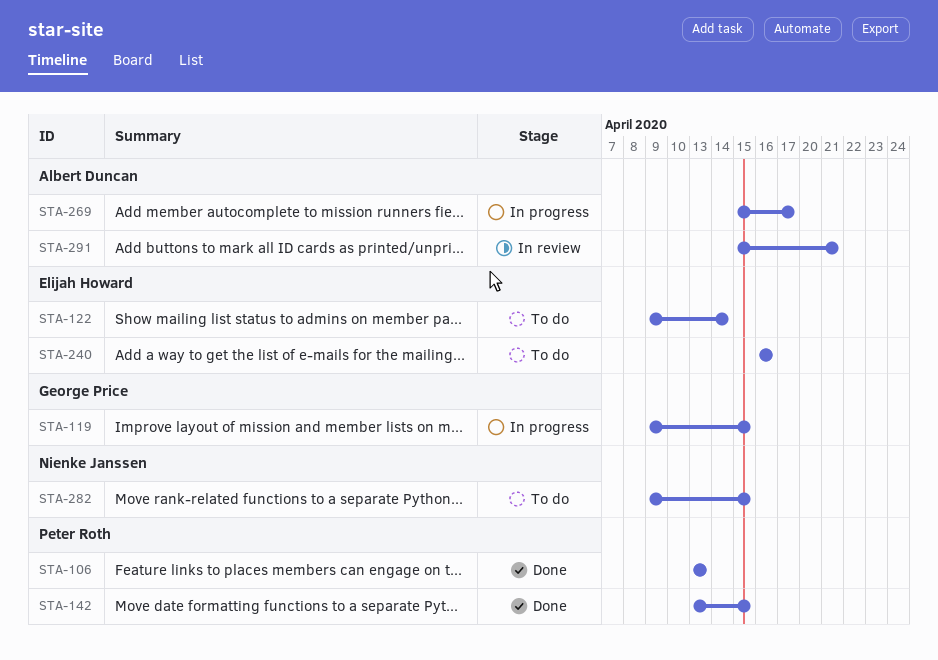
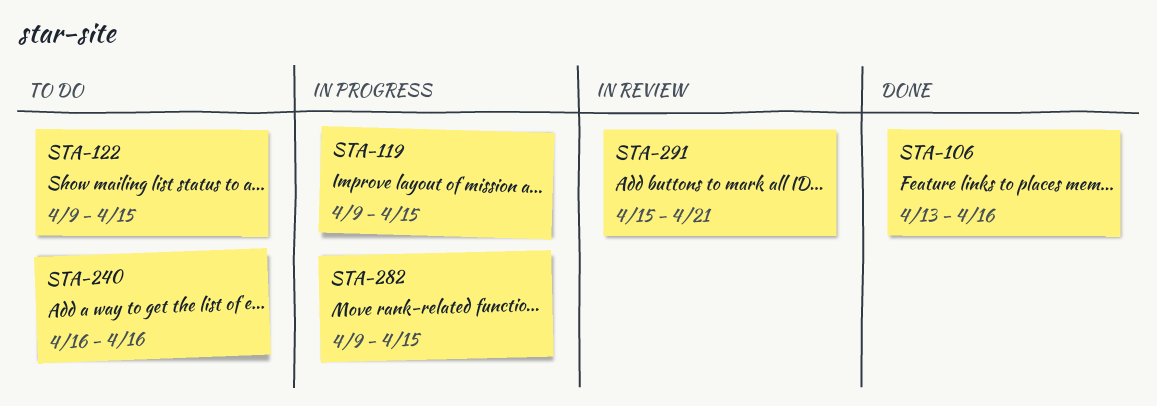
STA-106, due: Apr 13 -> Apr 16
STA-122, due: Apr 14 -> Apr 15
STA-142: present -> none
STA-269: present -> none
STA-282, status: To do -> In progress

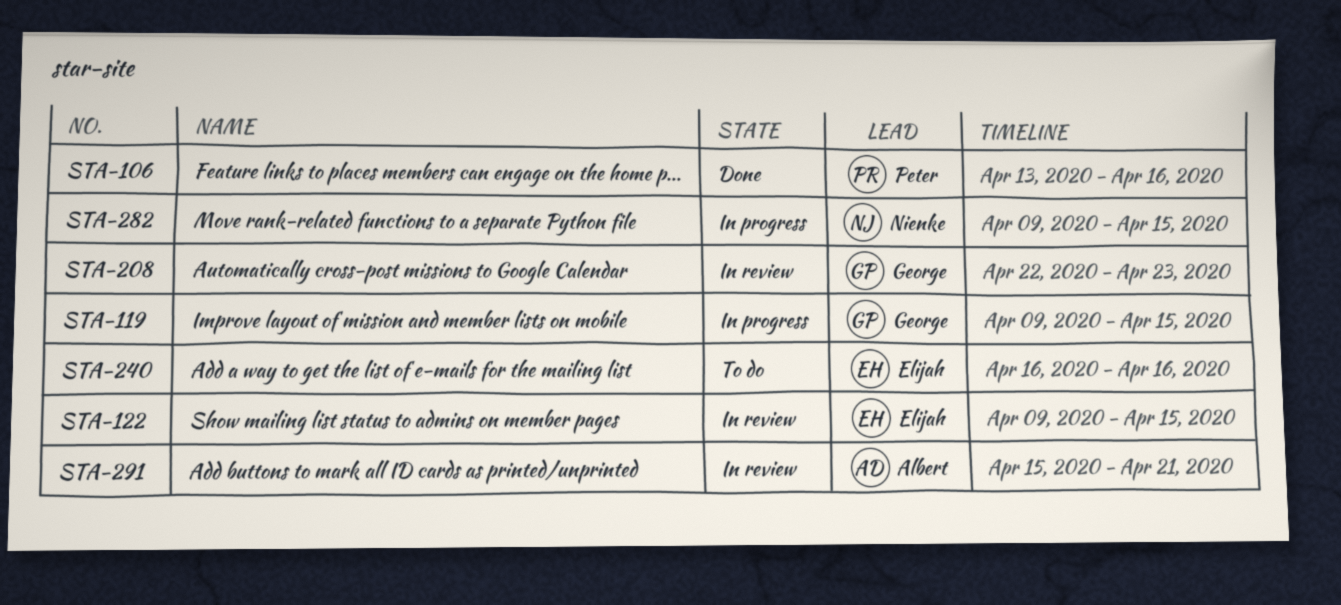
STA-122, status: To do -> In review
STA-208: none -> present

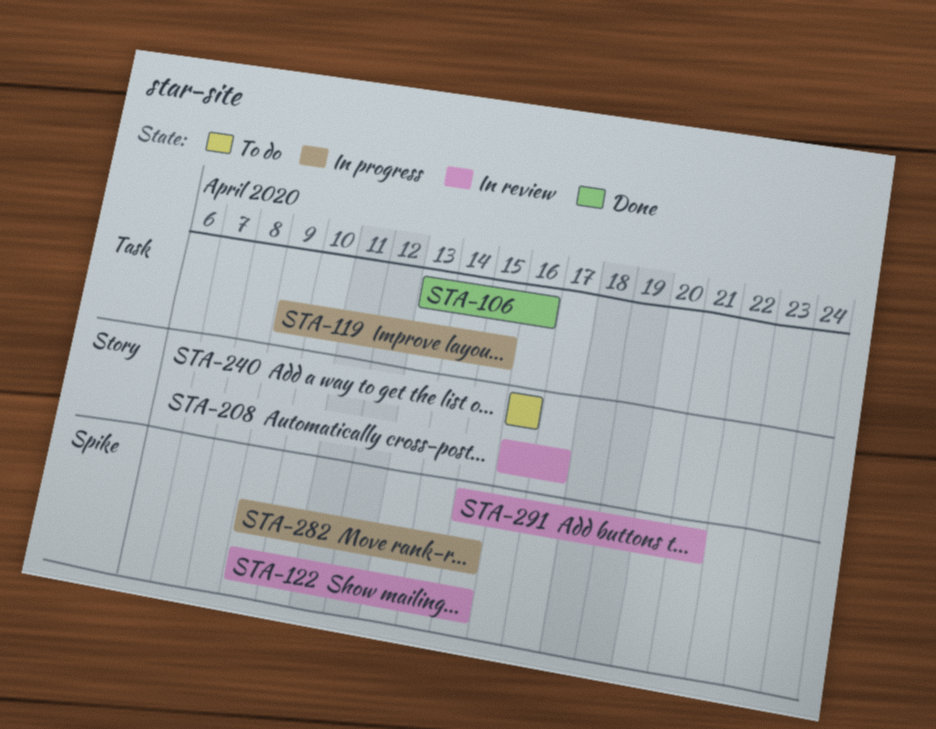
STA-208, start: Apr 22 -> Apr 16
STA-208, due: Apr 23 -> Apr 17

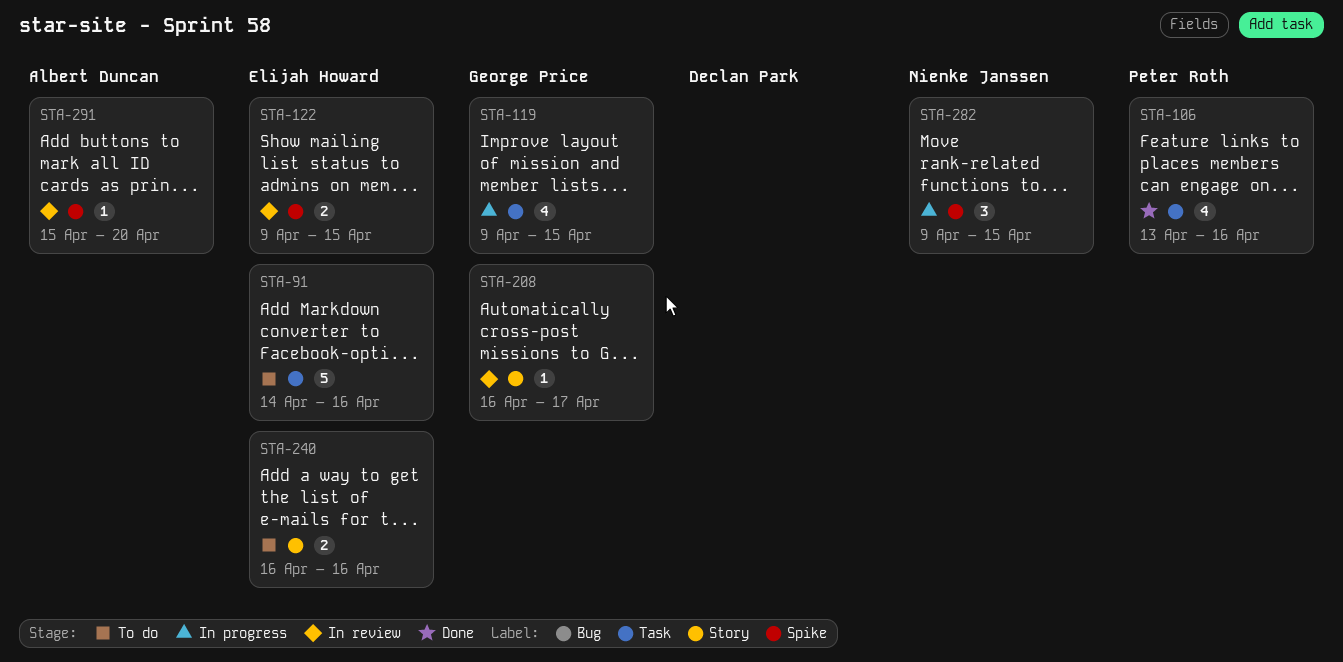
STA-91: none -> present
STA-291, due: Apr 21 -> Apr 20

